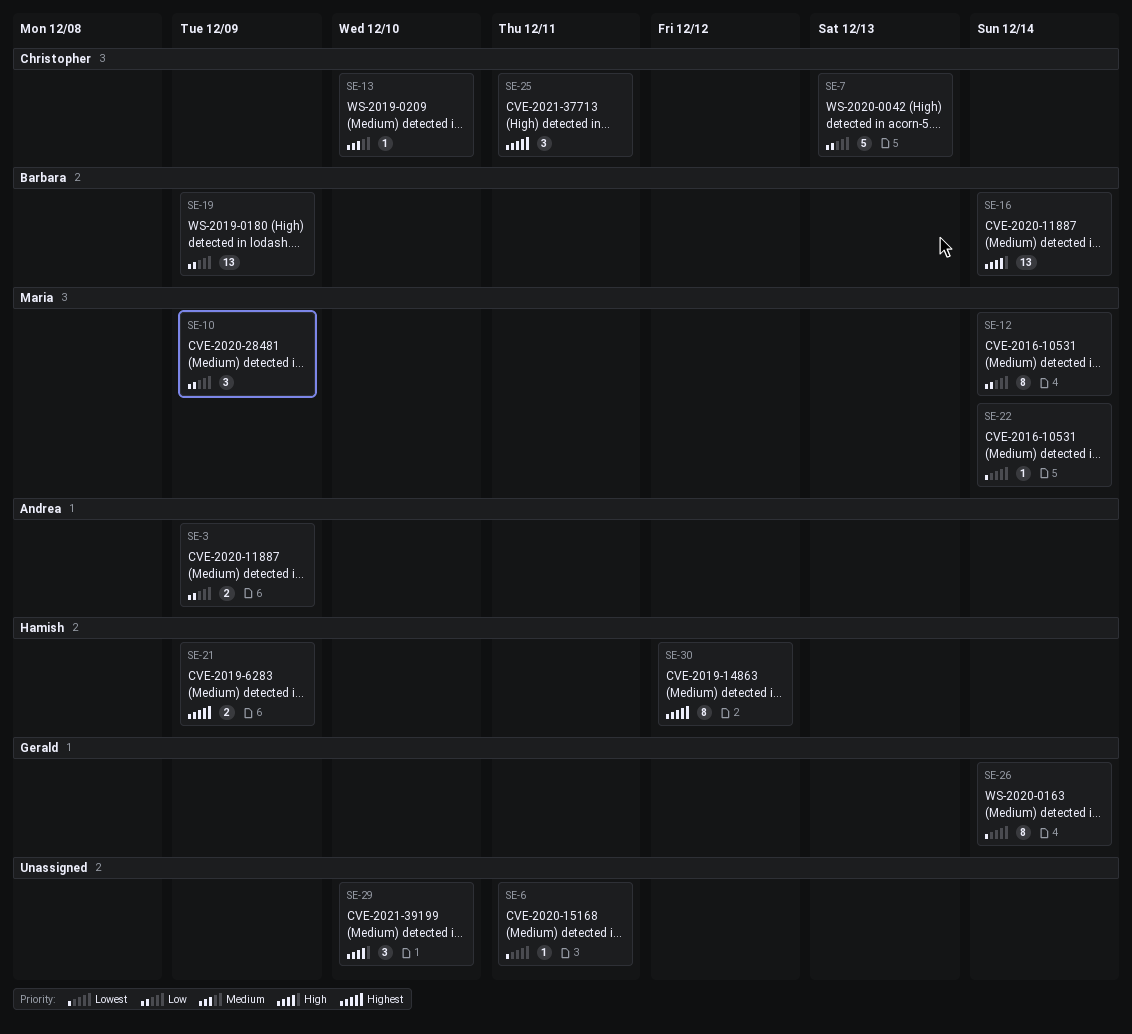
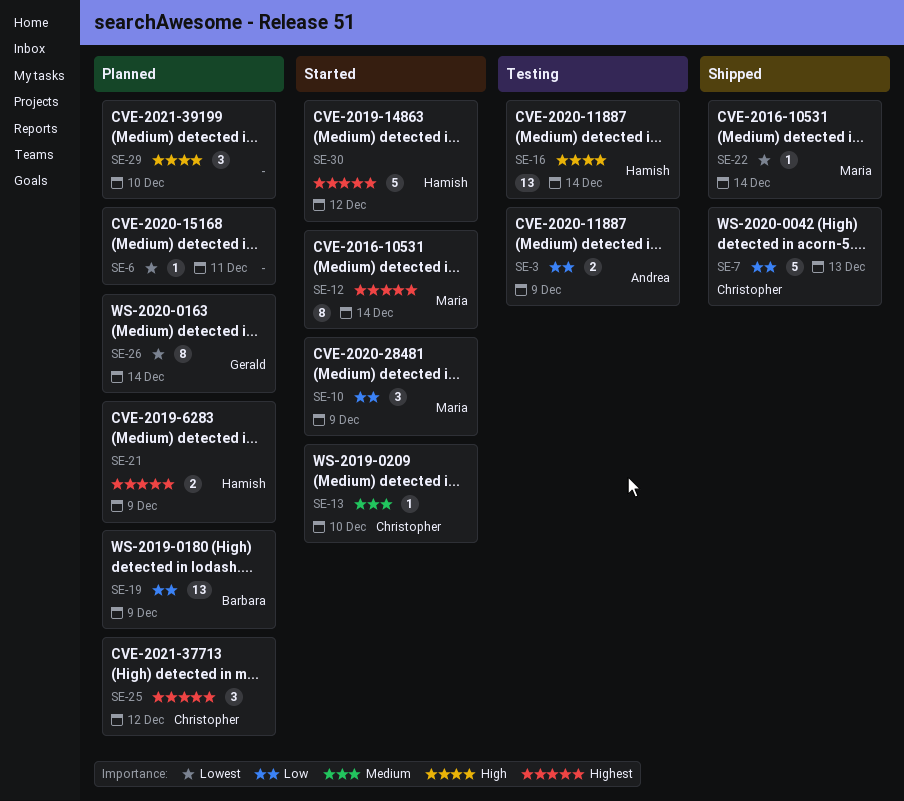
SE-12, priority: Low -> Highest
SE-16, owner: Barbara -> Hamish
SE-25, due: Dec 11 -> Dec 12
SE-30, estimate: 8 -> 5

